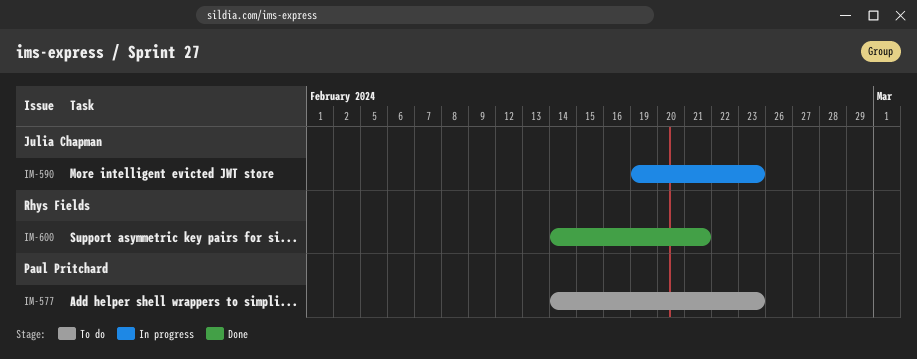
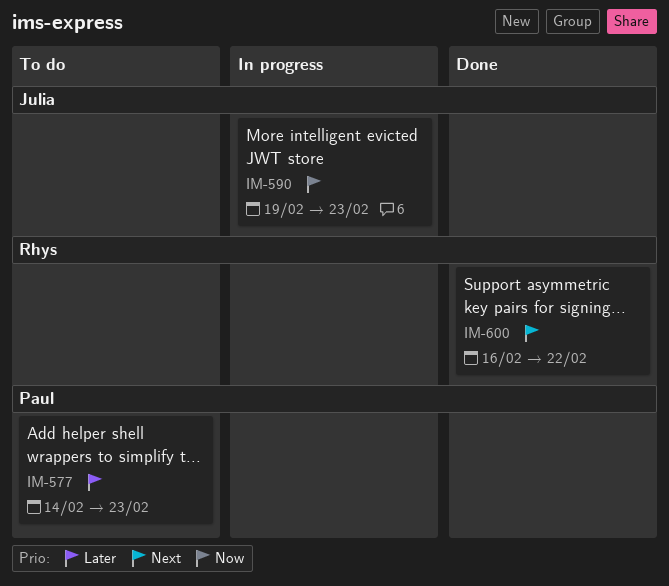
IM-600, start: Feb 14 -> Feb 16
IM-600, due: Feb 21 -> Feb 22

